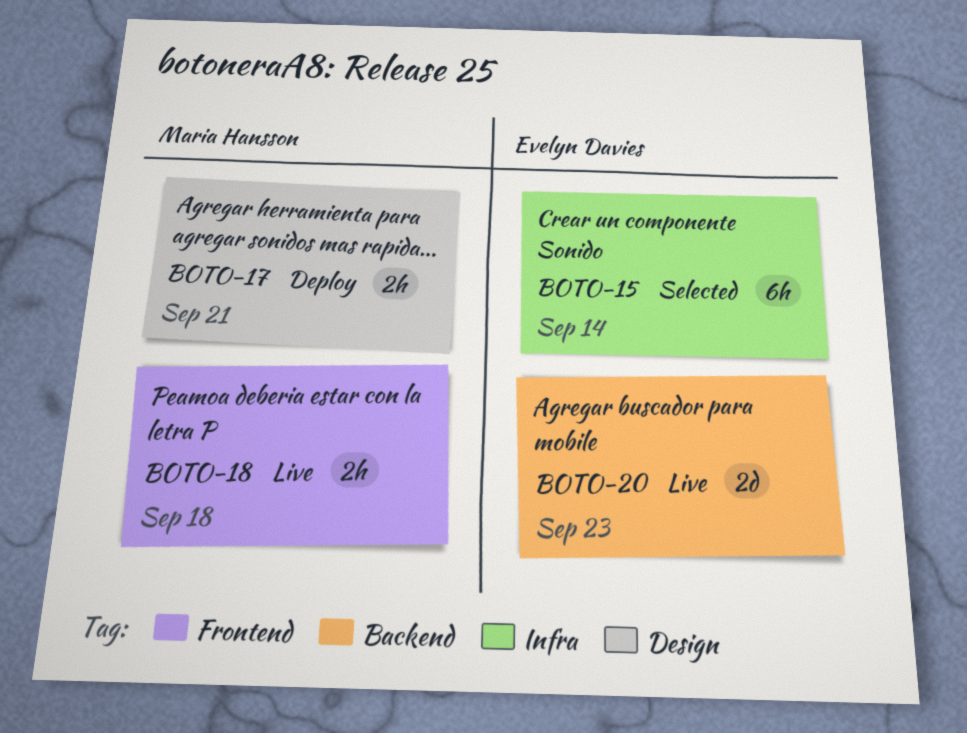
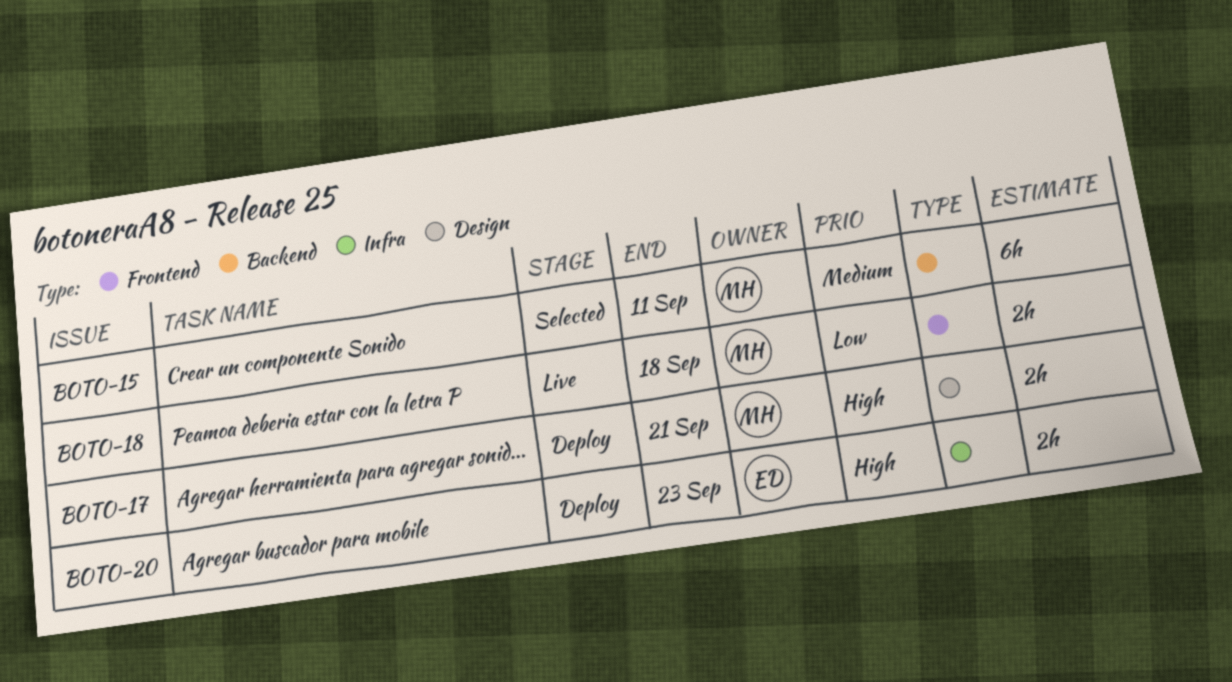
BOTO-15, owner: Evelyn Davies -> Maria Hansson
BOTO-15, label: Infra -> Backend
BOTO-15, due: Sep 14 -> Sep 11
BOTO-20, status: Live -> Deploy
BOTO-20, label: Backend -> Infra
BOTO-20, estimate: 2d -> 2h

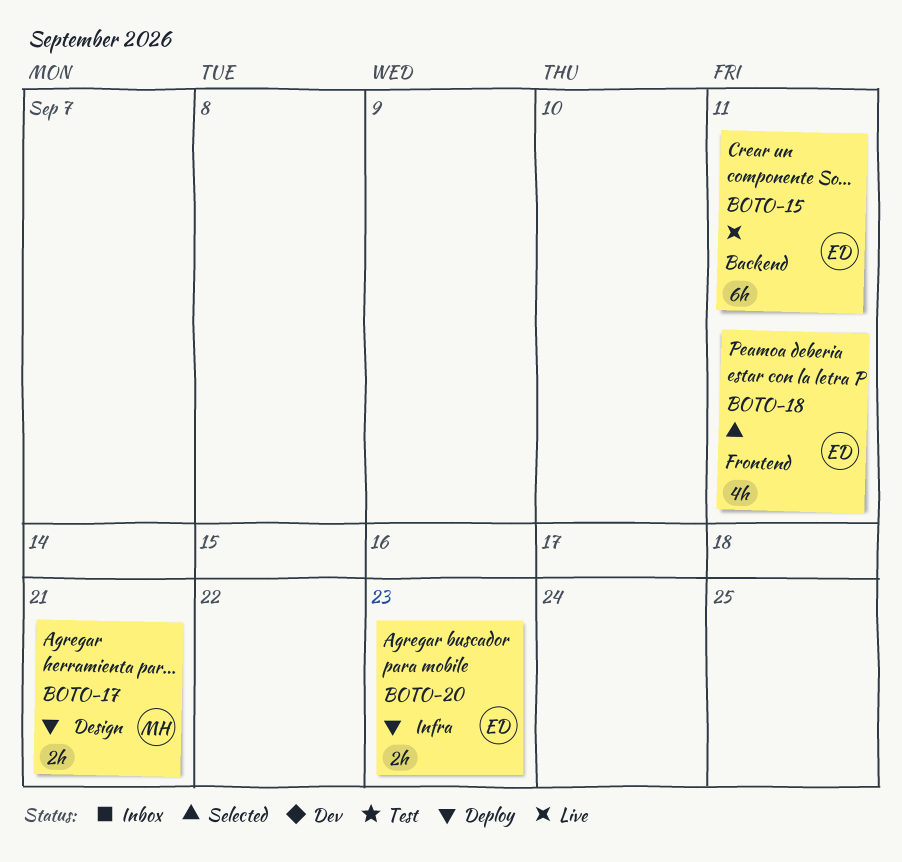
BOTO-15, status: Selected -> Live
BOTO-15, owner: MH -> ED
BOTO-18, status: Live -> Selected
BOTO-18, owner: MH -> ED
BOTO-18, estimate: 2h -> 4h
BOTO-18, due: Sep 18 -> Sep 11

